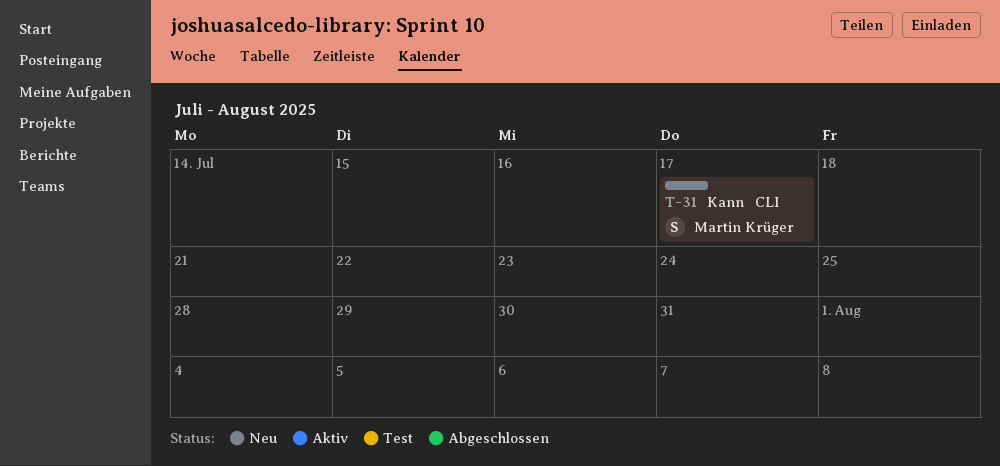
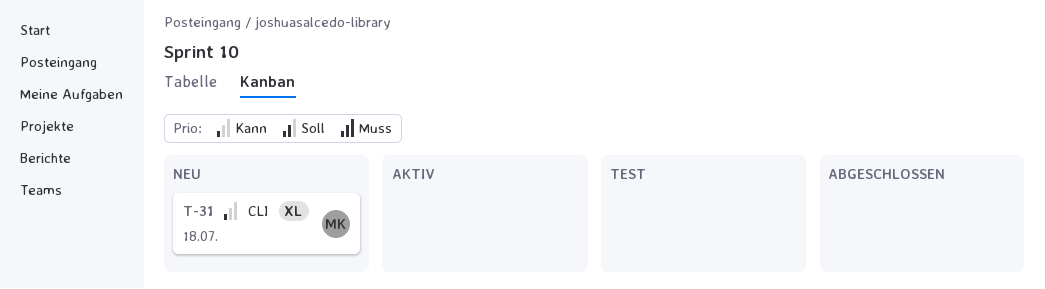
T-31, estimate: S -> XL
T-31, due: Jul 17 -> Jul 18

